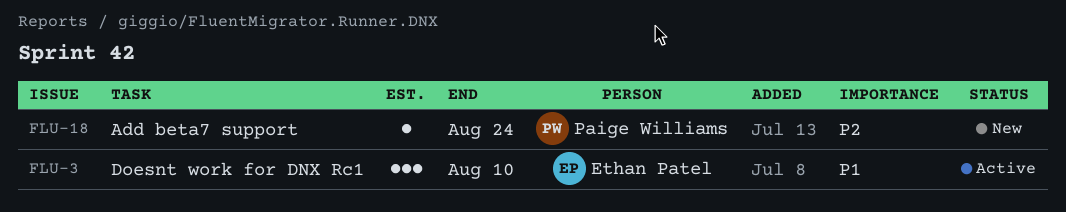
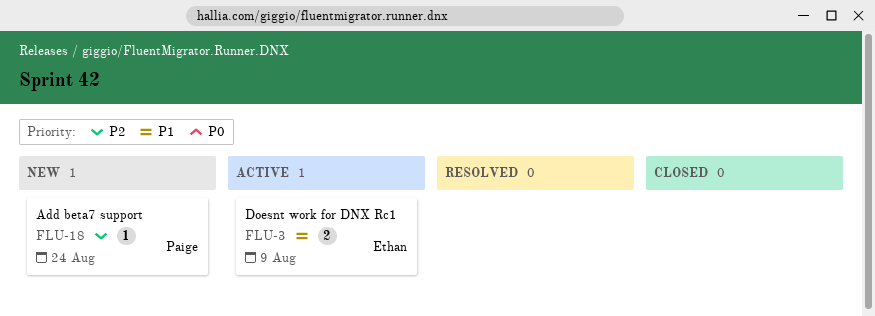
FLU-3, estimate: 3 -> 2
FLU-3, due: Aug 10 -> Aug 9

